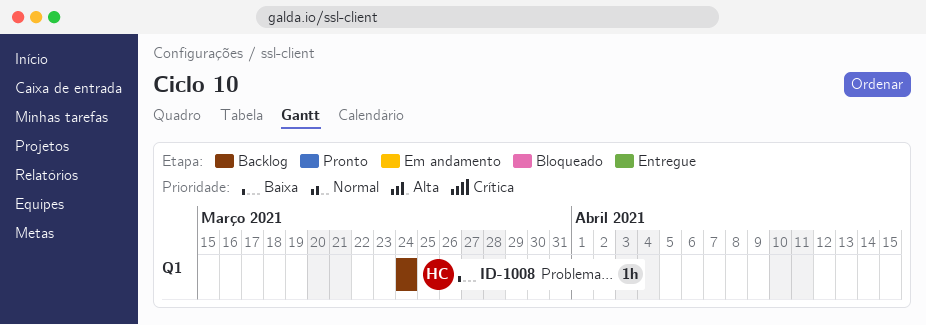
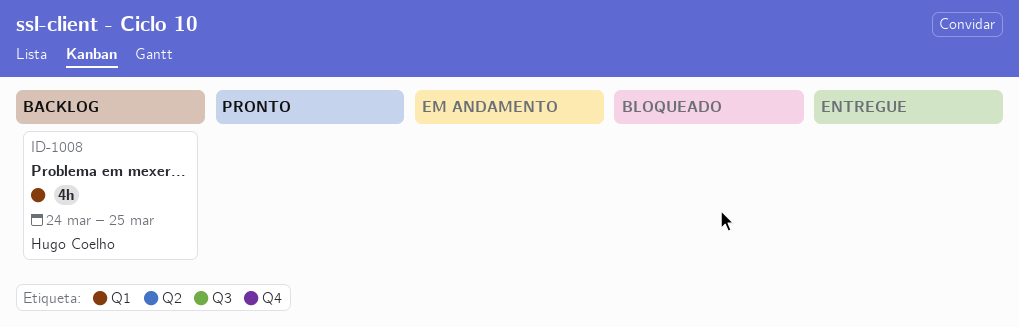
ID-1008, estimate: 1h -> 4h
ID-1008, due: Mar 24 -> Mar 25

